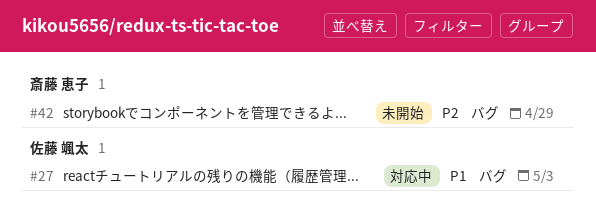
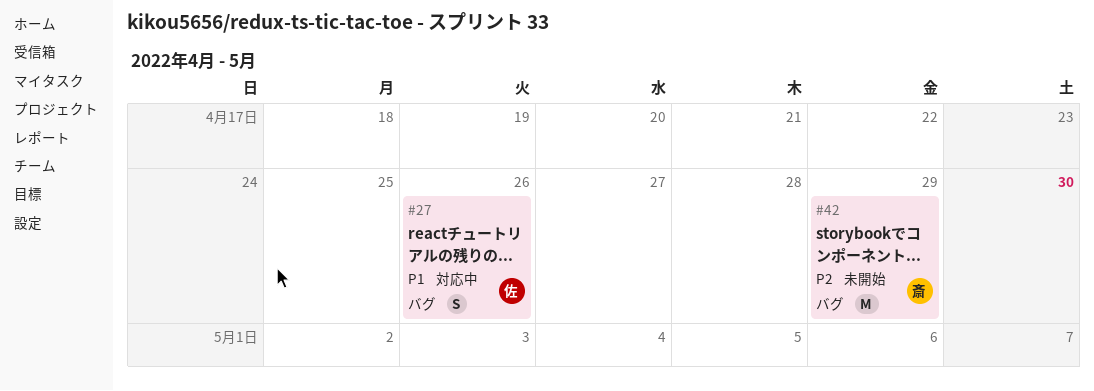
#27, due: May 3 -> Apr 26

